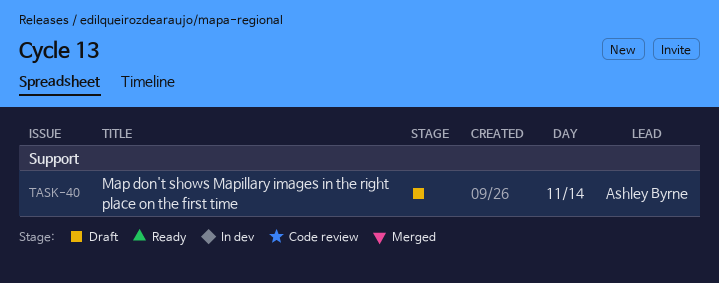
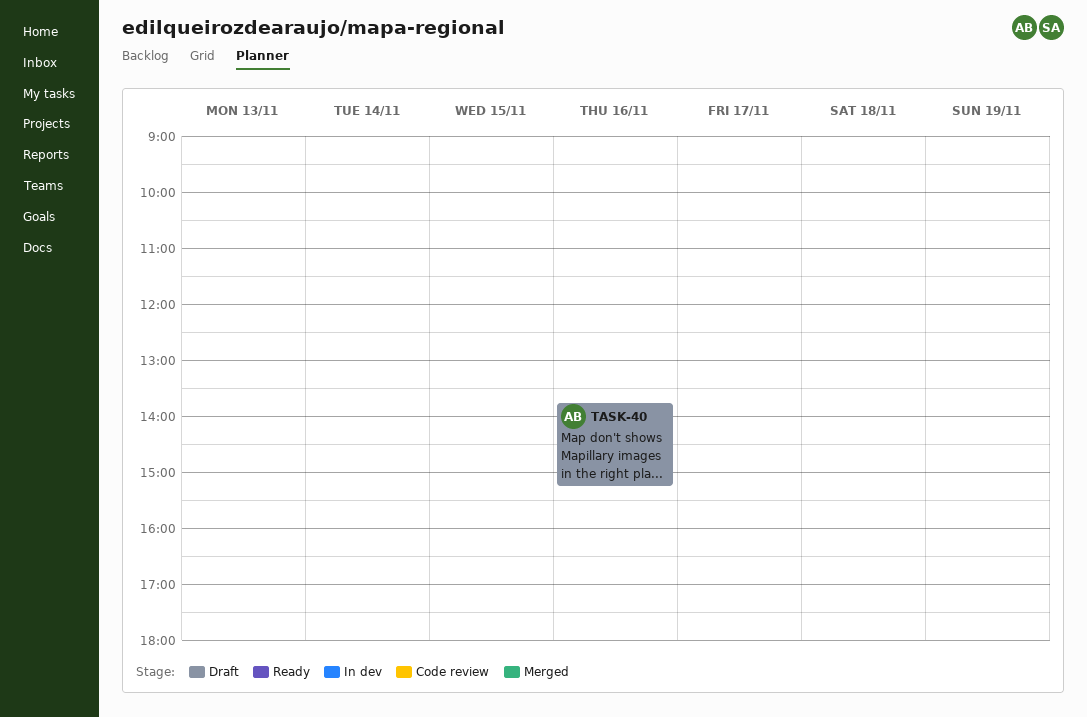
TASK-40, day: Nov 14 -> Nov 16

